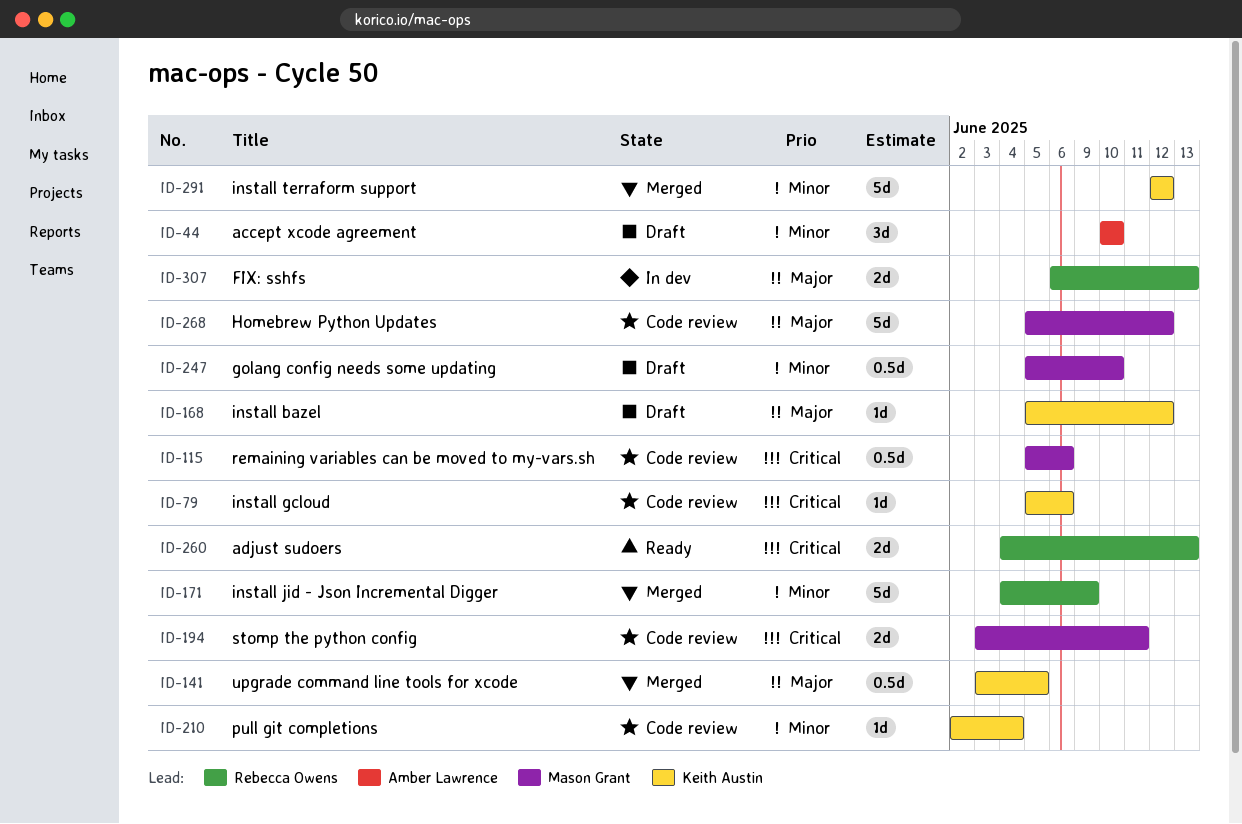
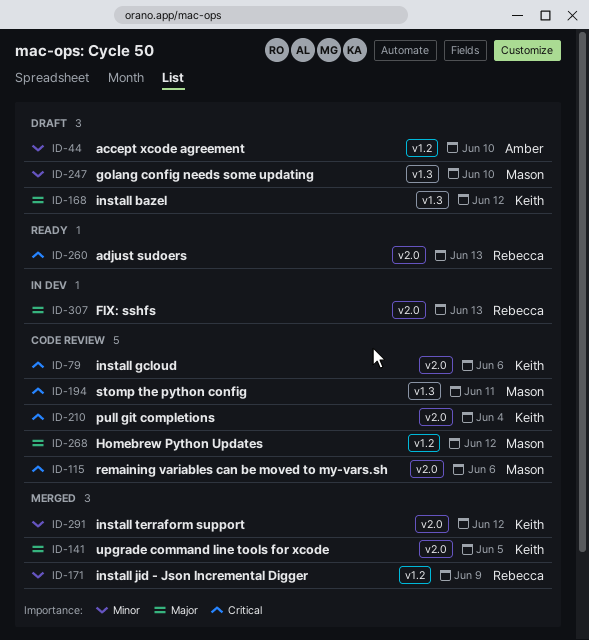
ID-210, priority: Minor -> Critical

